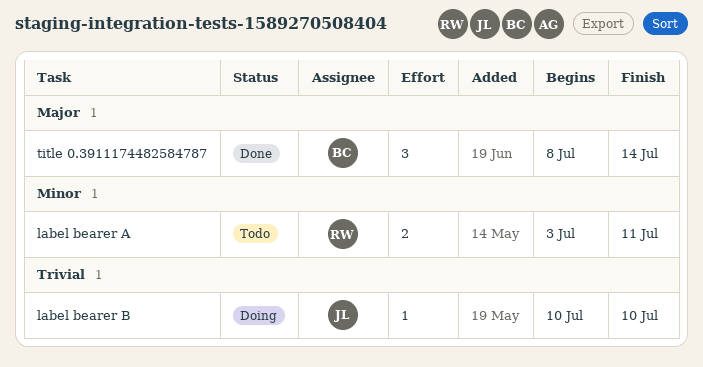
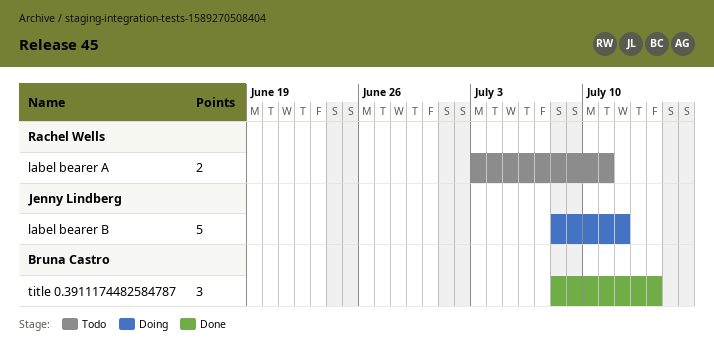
label bearer B, estimate: 1 -> 5
label bearer B, start: Jul 10 -> Jul 8
label bearer B, due: Jul 10 -> Jul 12

